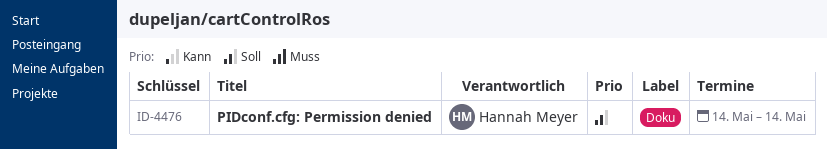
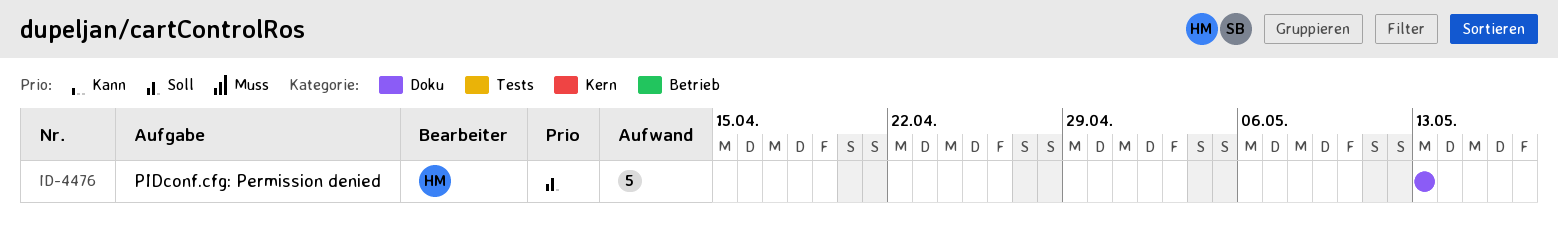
ID-4476, start: May 14 -> May 13
ID-4476, due: May 14 -> May 13

